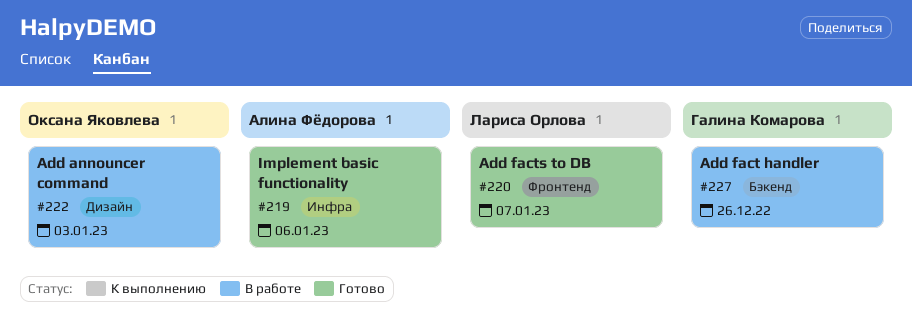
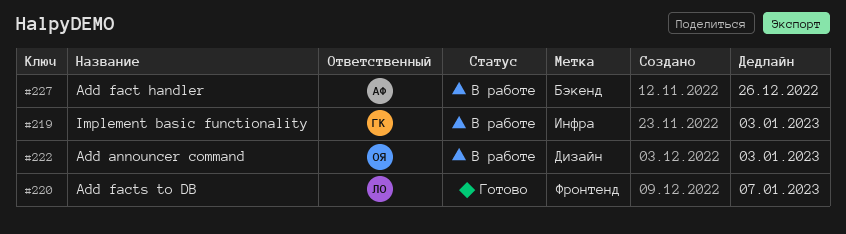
#219, status: Готово -> В работе
#219, owner: Алина Фёдорова -> Галина Комарова
#219, due: Jan 6 -> Jan 3
#227, owner: Галина Комарова -> Алина Фёдорова

